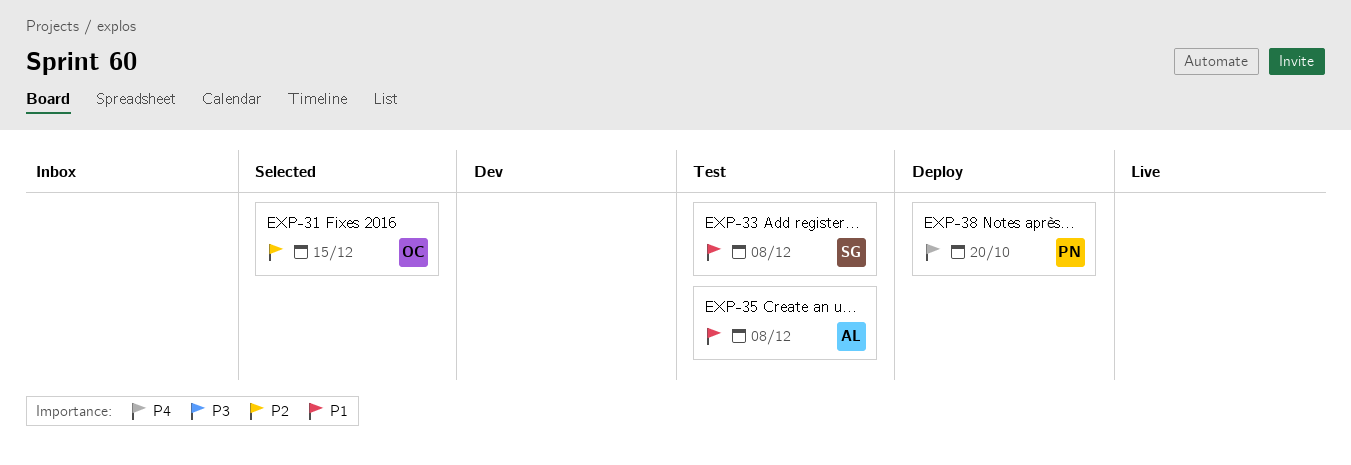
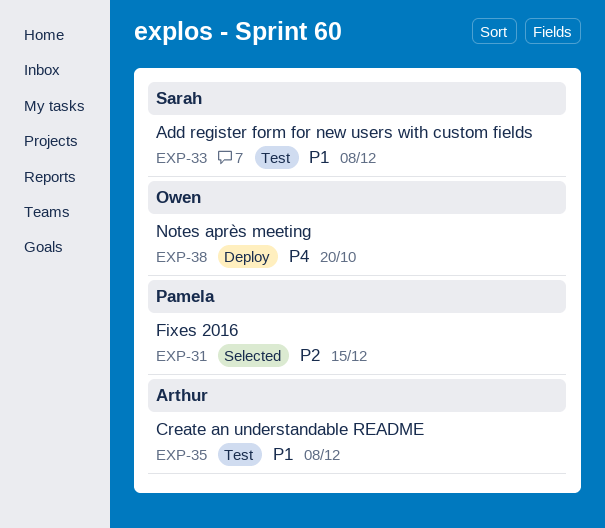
EXP-31, owner: Owen -> Pamela
EXP-38, owner: Pamela -> Owen

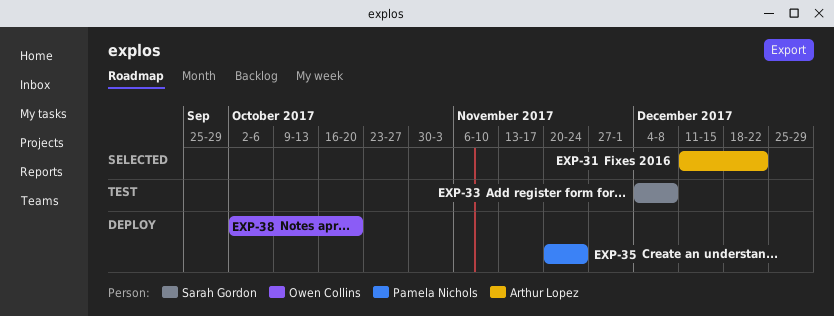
EXP-31, owner: Pamela Nichols -> Arthur Lopez
EXP-31, due: Dec 15 -> Dec 22
EXP-35, status: Test -> Deploy
EXP-35, owner: Arthur Lopez -> Pamela Nichols
EXP-35, due: Dec 8 -> Nov 24

